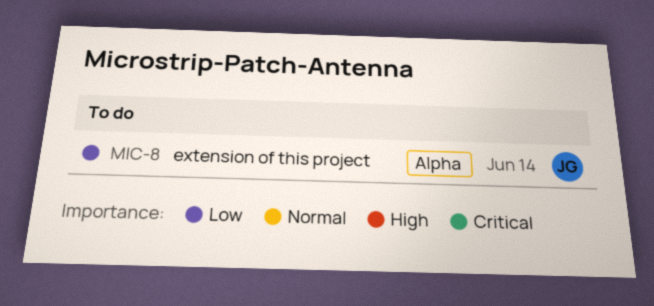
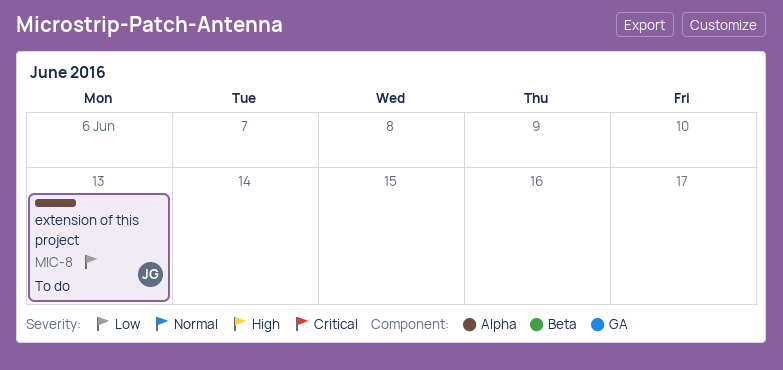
MIC-8, due: Jun 14 -> Jun 13

